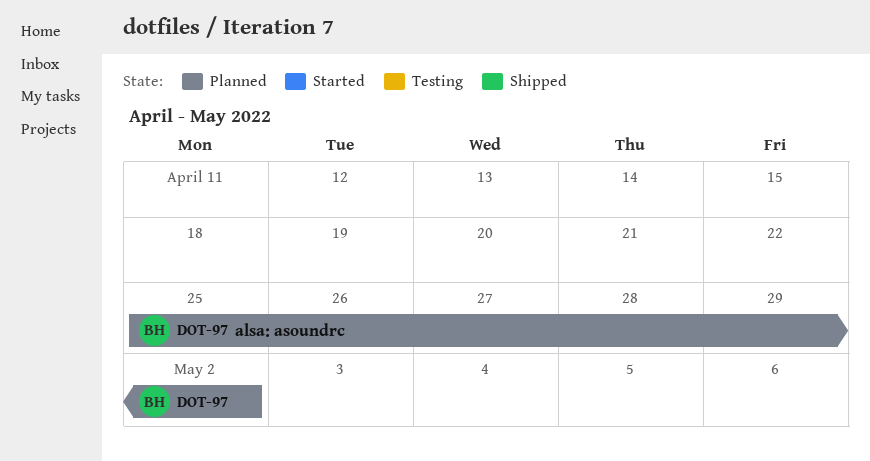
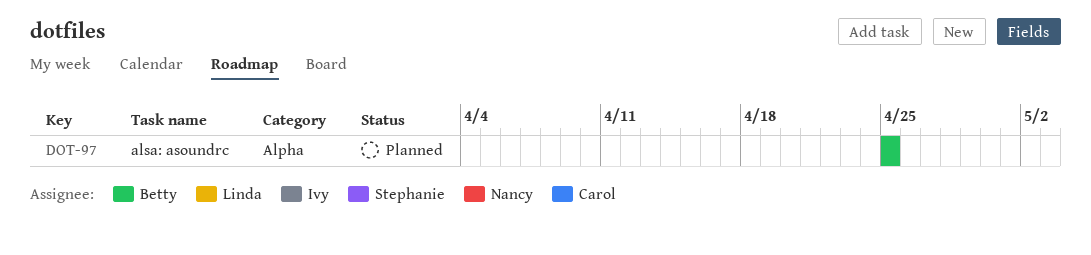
DOT-97, due: May 2 -> Apr 25

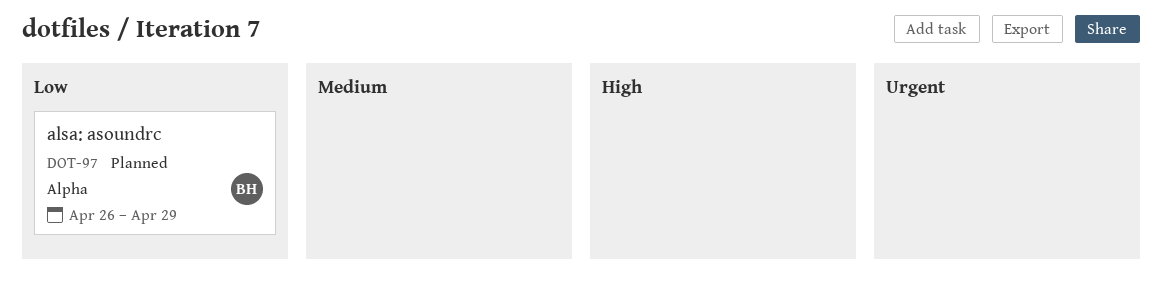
DOT-97, start: Apr 25 -> Apr 26
DOT-97, due: Apr 25 -> Apr 29

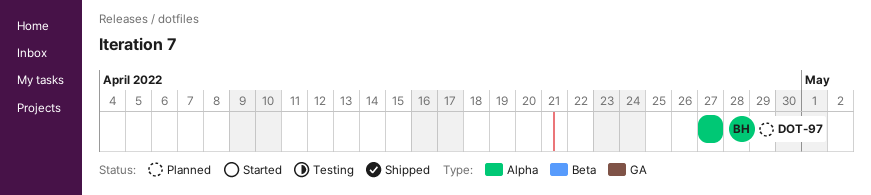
DOT-97, start: Apr 26 -> Apr 27
DOT-97, due: Apr 29 -> Apr 27

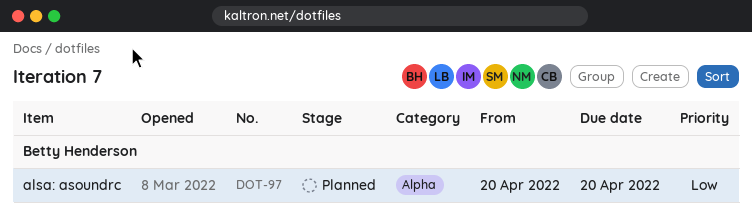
DOT-97, start: Apr 27 -> Apr 20
DOT-97, due: Apr 27 -> Apr 20

